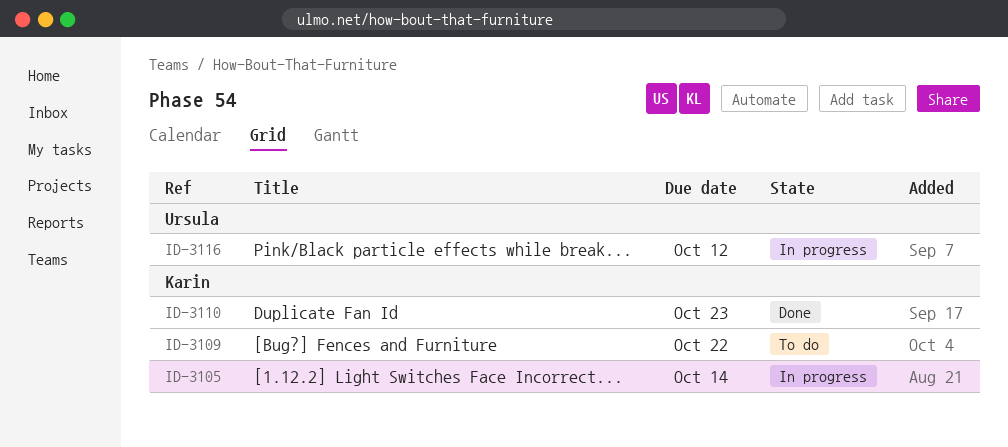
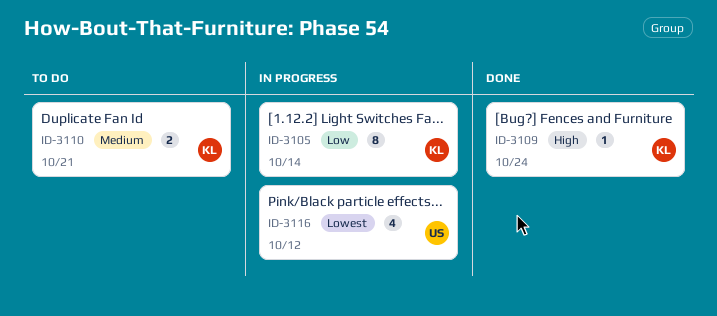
ID-3109, status: To do -> Done
ID-3109, due: Oct 22 -> Oct 24
ID-3110, status: Done -> To do
ID-3110, due: Oct 23 -> Oct 21

